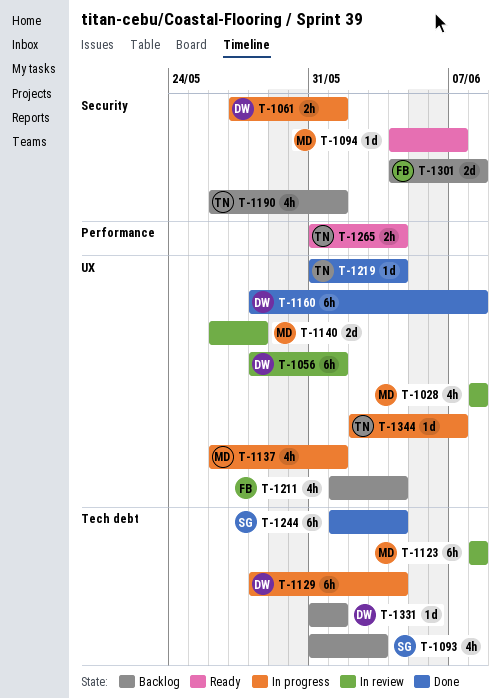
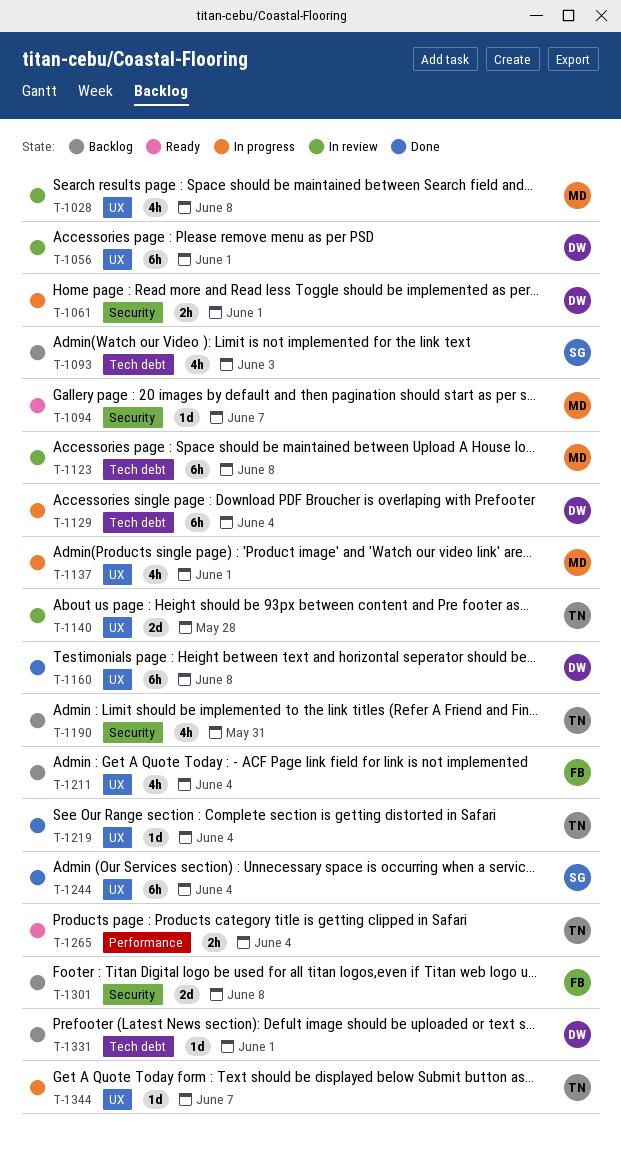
T-1140, owner: MD -> TN
T-1190, due: Jun 1 -> May 31
T-1244, label: Tech debt -> UX

